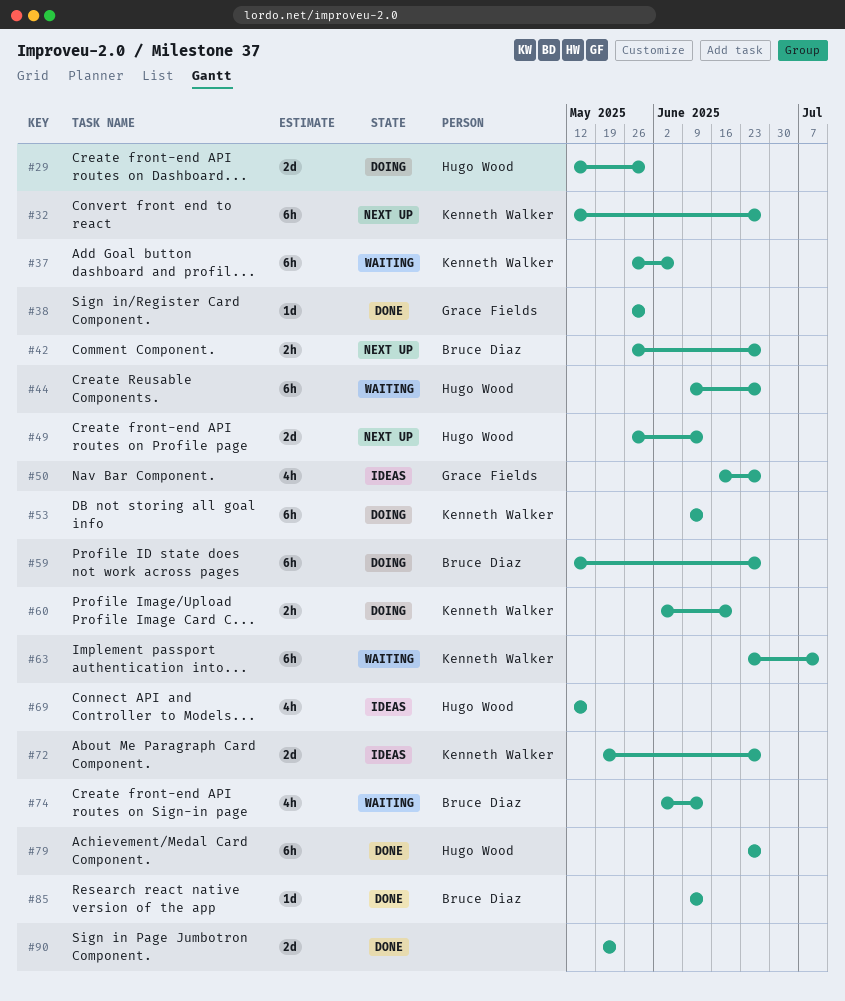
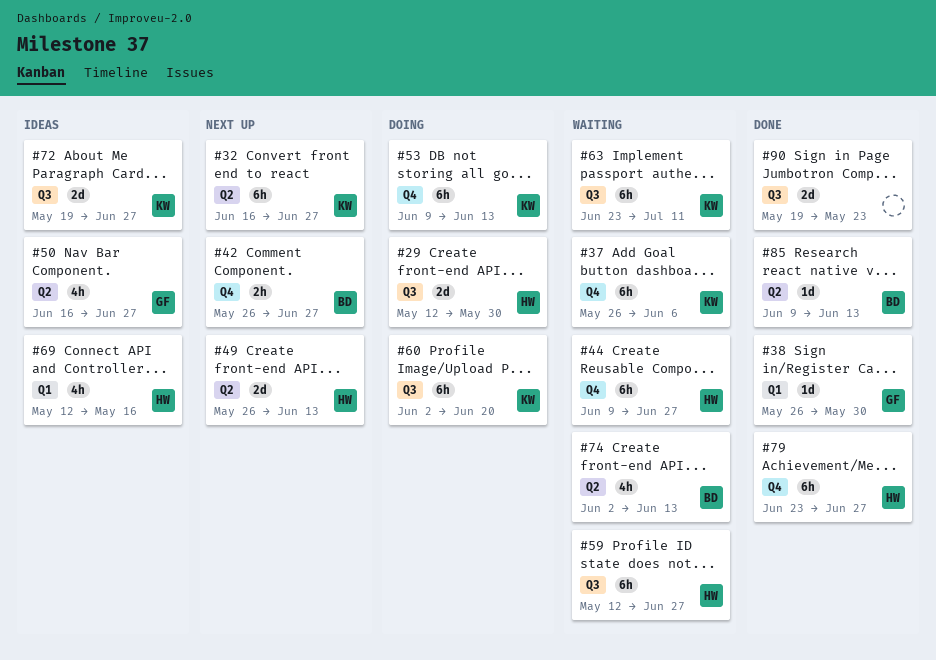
#32, start: May 12 -> Jun 16
#59, status: Doing -> Waiting
#59, owner: Bruce Diaz -> Hugo Wood
#60, estimate: 2h -> 6h

